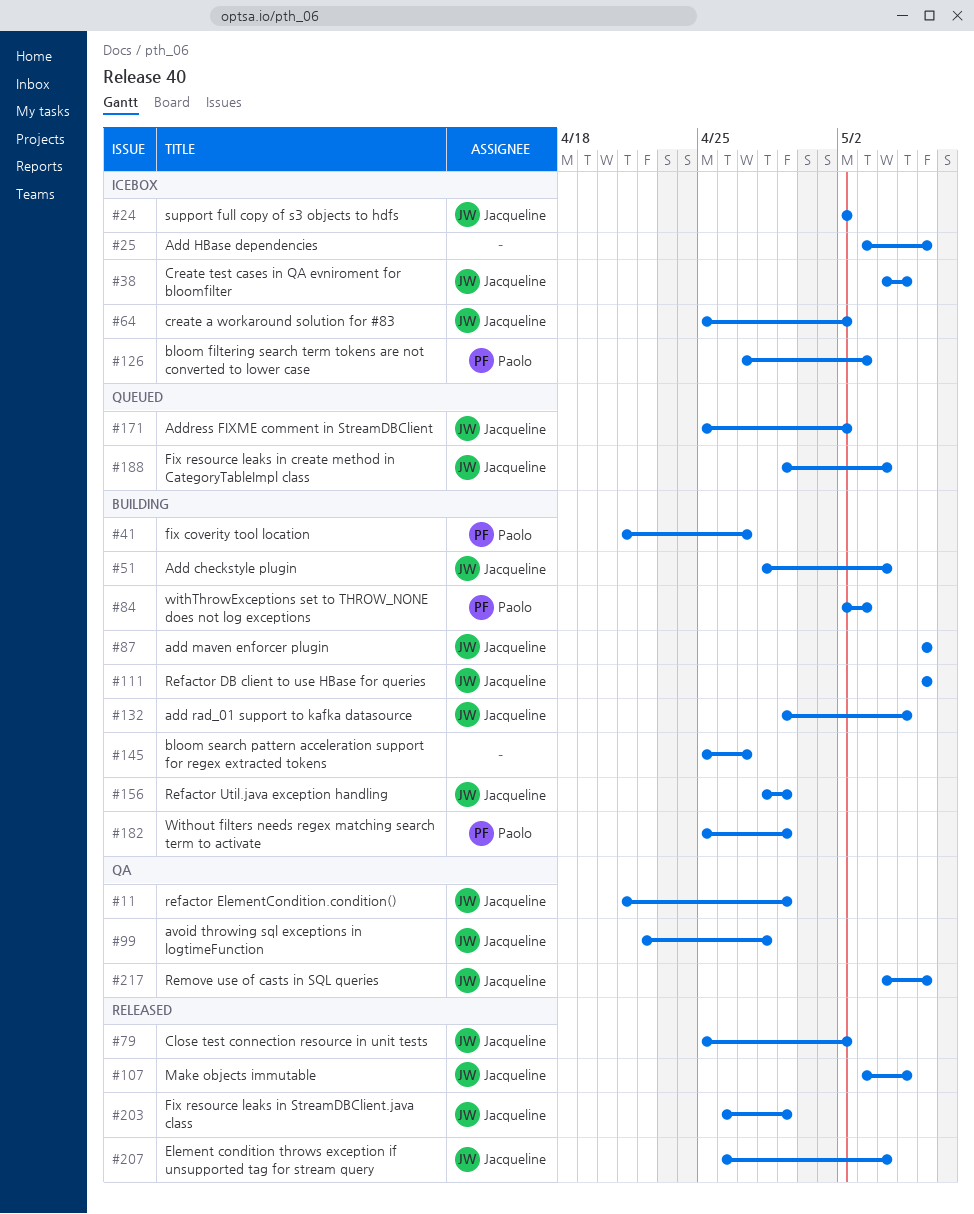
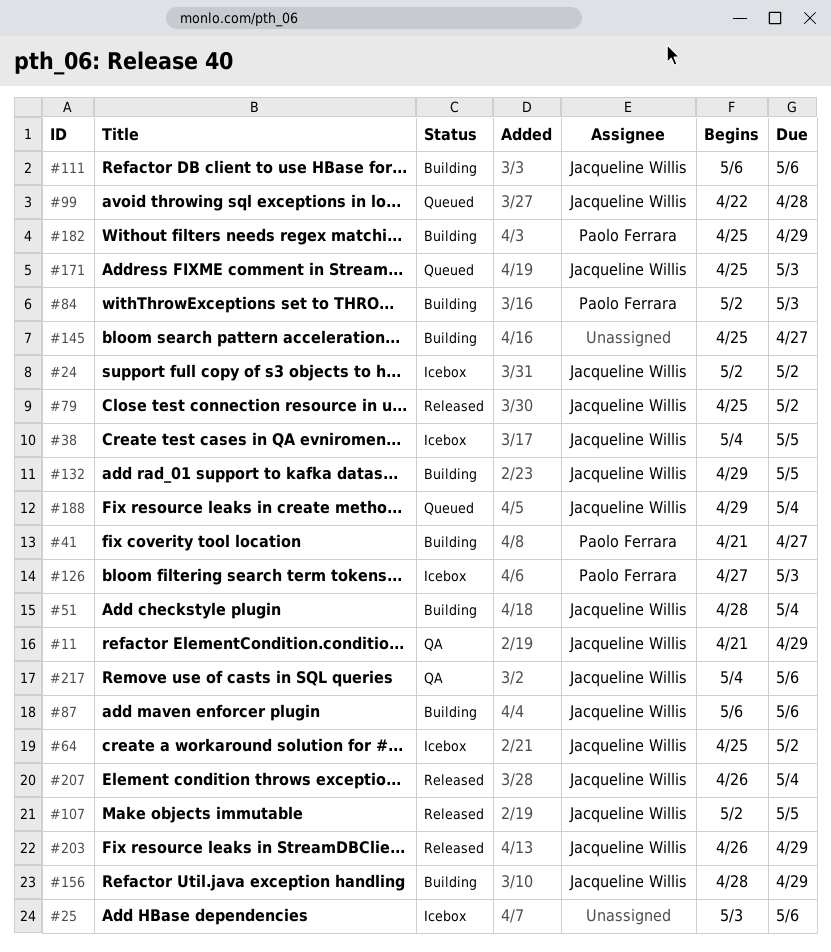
#99, status: QA -> Queued
#107, start: May 3 -> May 2
#171, due: May 2 -> May 3

